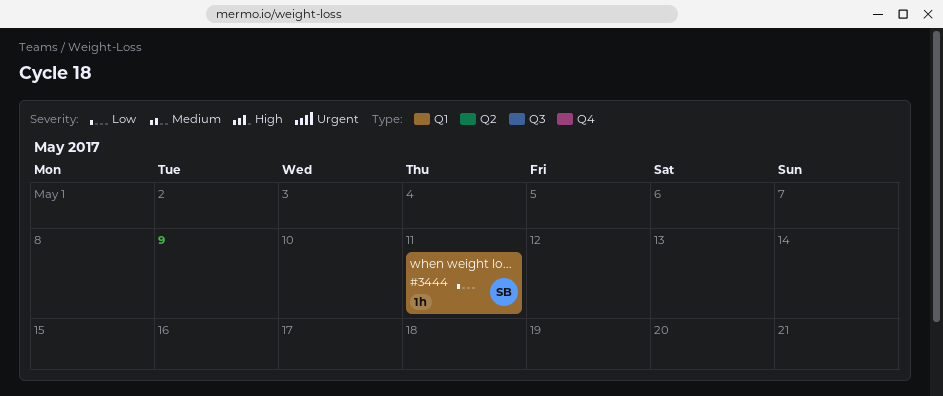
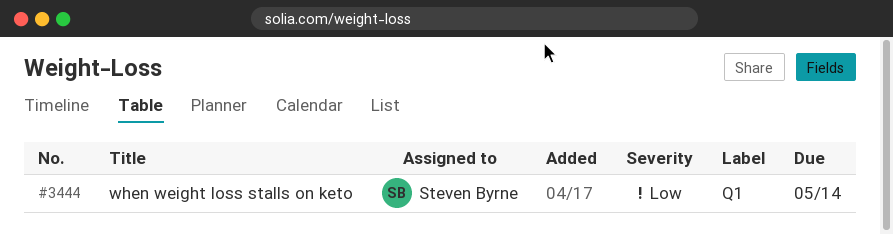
#3444, due: May 11 -> May 14

